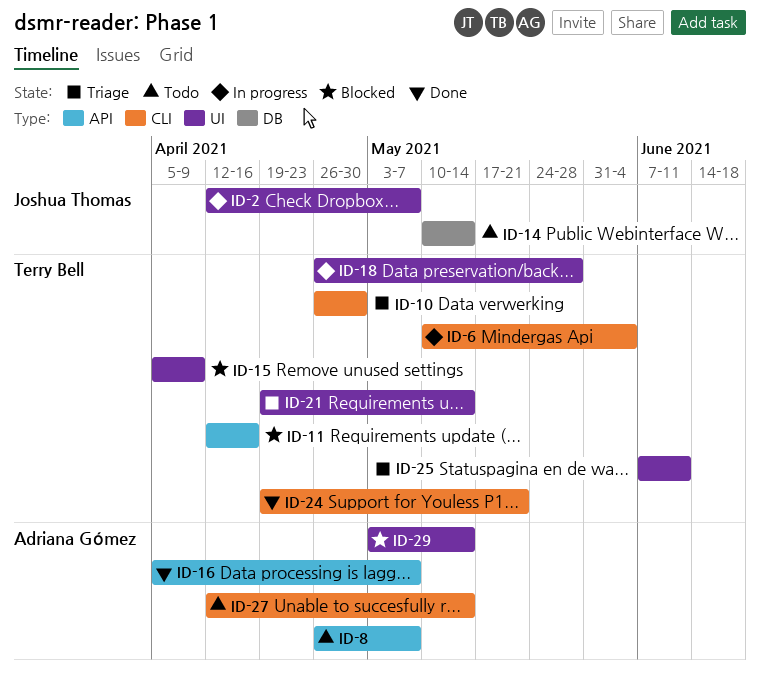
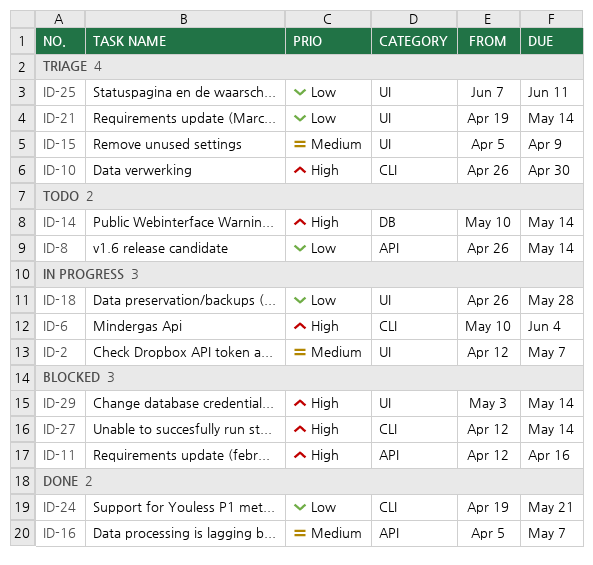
ID-8, due: May 7 -> May 14
ID-15, status: Blocked -> Triage
ID-27, status: Todo -> Blocked

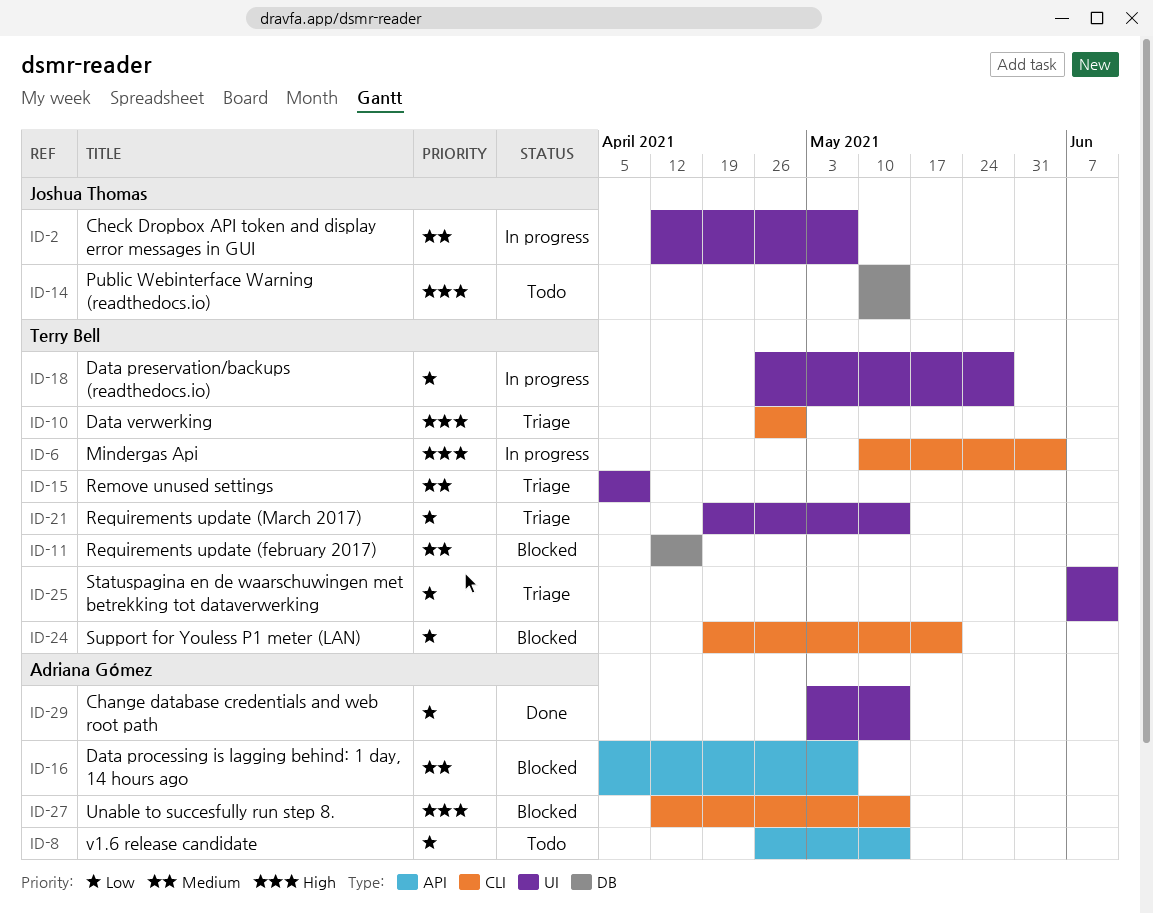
ID-11, priority: High -> Medium
ID-11, label: API -> DB
ID-16, status: Done -> Blocked
ID-24, status: Done -> Blocked
ID-29, status: Blocked -> Done
ID-29, priority: High -> Low

